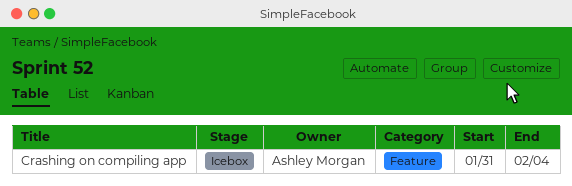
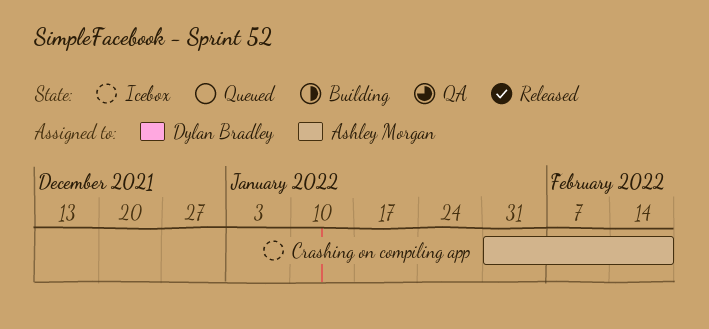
Crashing on compiling app, due: Feb 4 -> Feb 18

